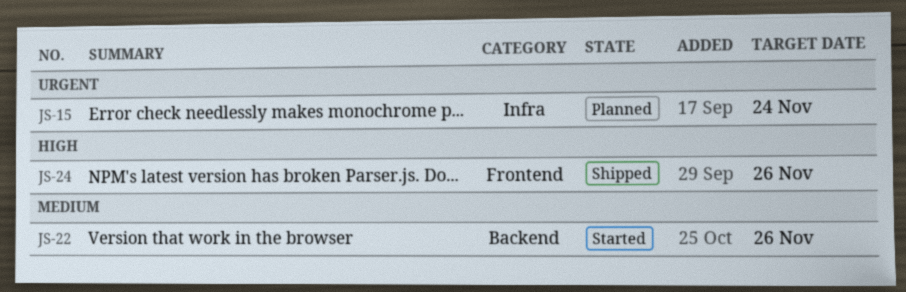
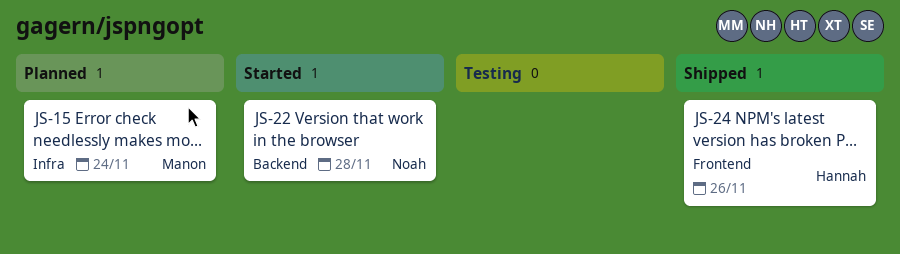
JS-22, due: Nov 26 -> Nov 28

